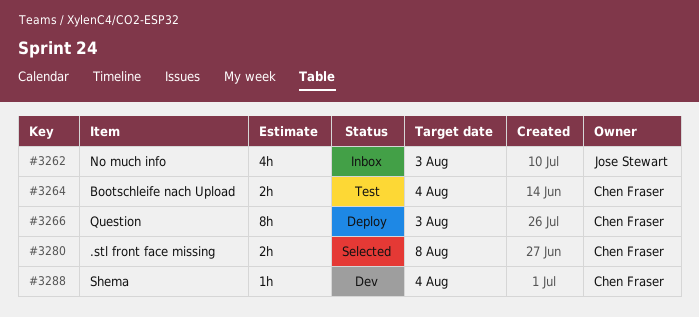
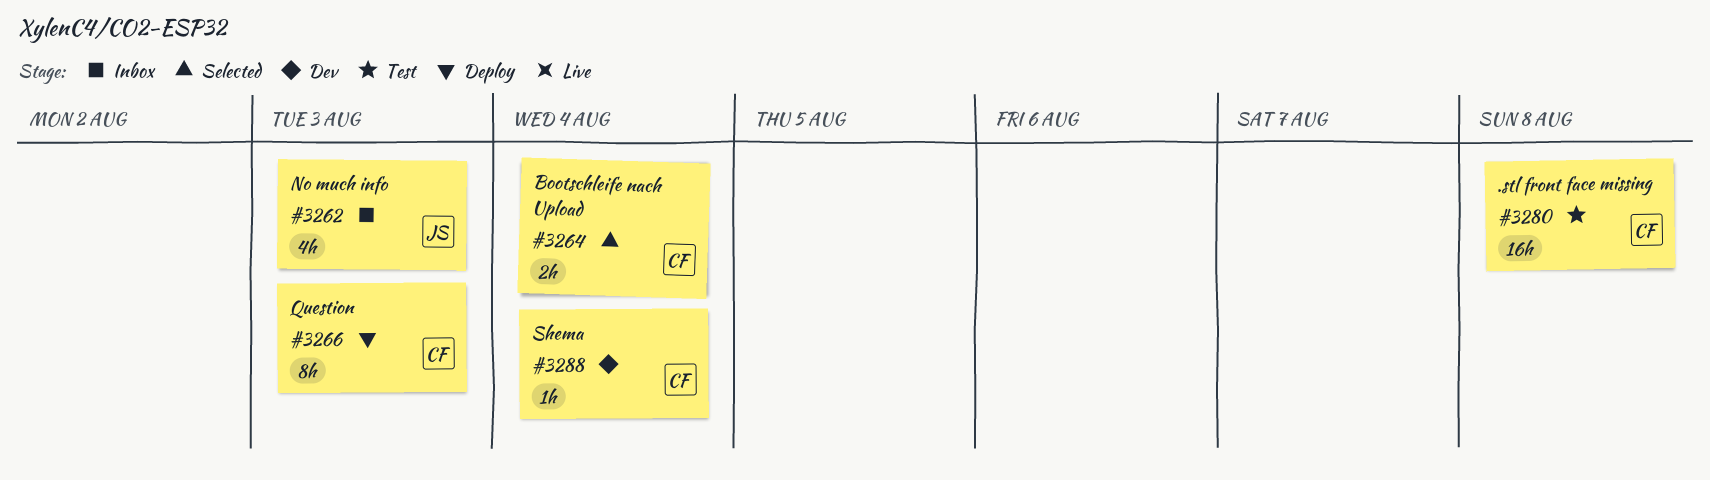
#3264, status: Test -> Selected
#3280, status: Selected -> Test
#3280, estimate: 2h -> 16h

